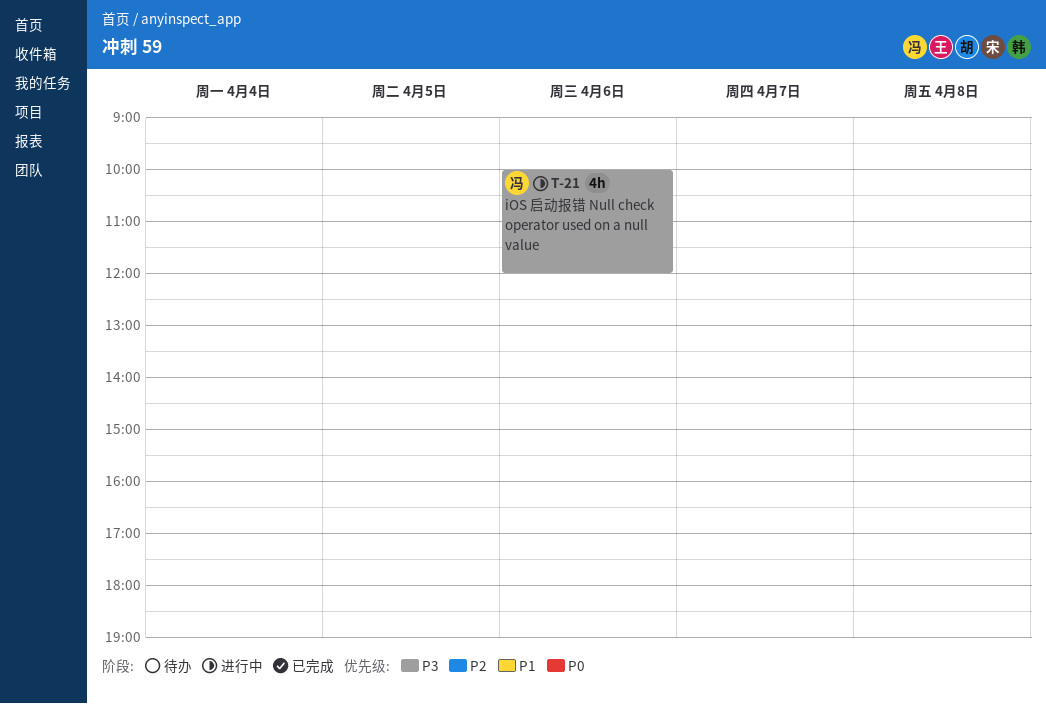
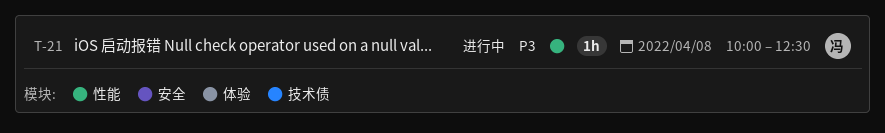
T-21, estimate: 4h -> 1h
T-21, day: Apr 6 -> Apr 8
T-21, ends: 12:00 -> 12:30

